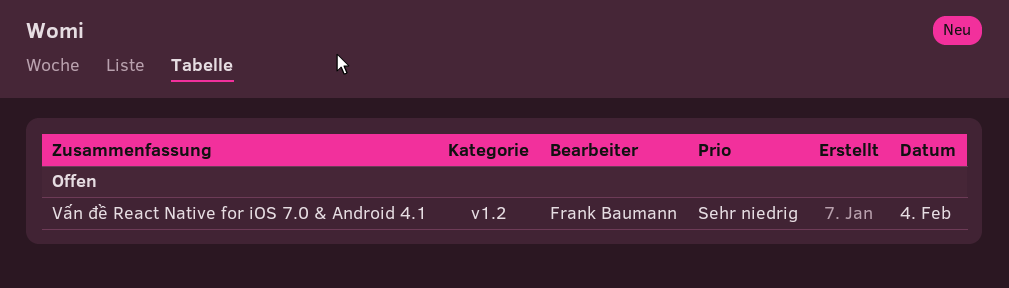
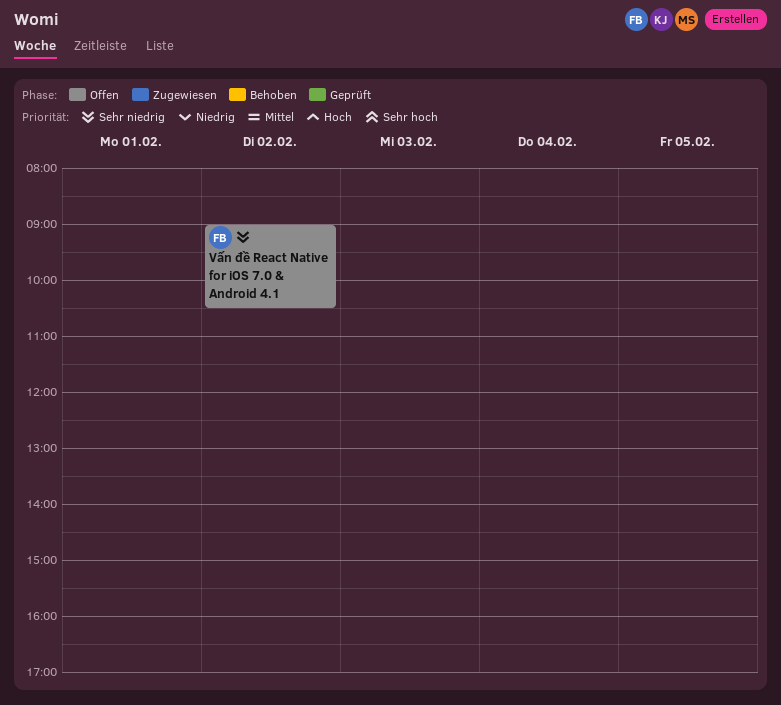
Vấn đề React Native for iOS 7.0 & Android 4.1, day: Feb 4 -> Feb 2

